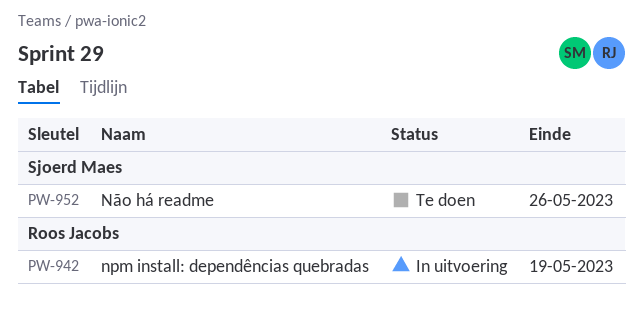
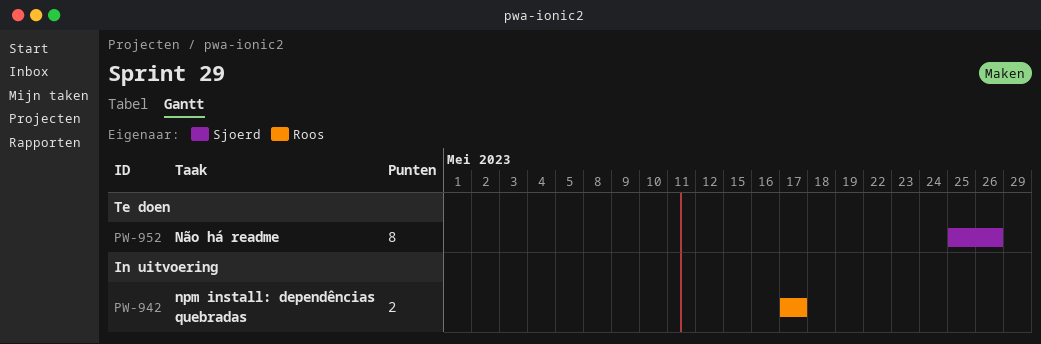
PW-942, due: May 19 -> May 17

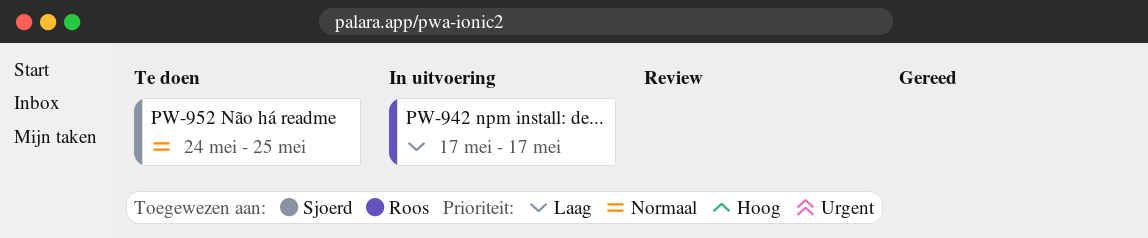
PW-952, start: May 25 -> May 24
PW-952, due: May 26 -> May 25

